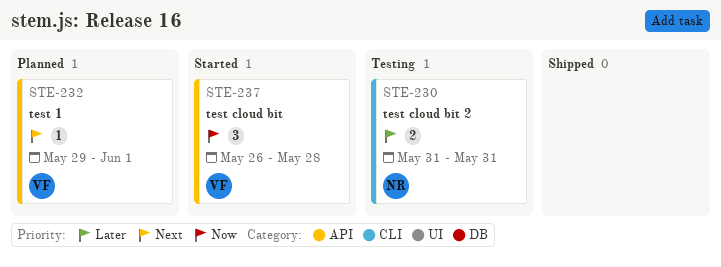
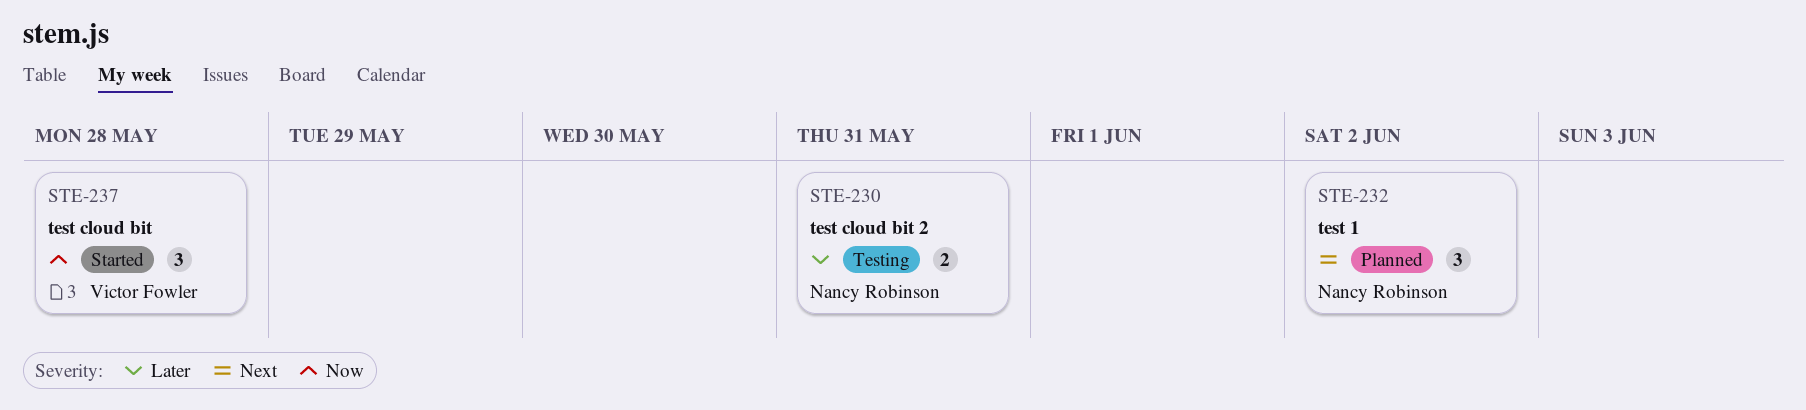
STE-232, owner: Victor Fowler -> Nancy Robinson
STE-232, estimate: 1 -> 3
STE-232, due: Jun 1 -> Jun 2

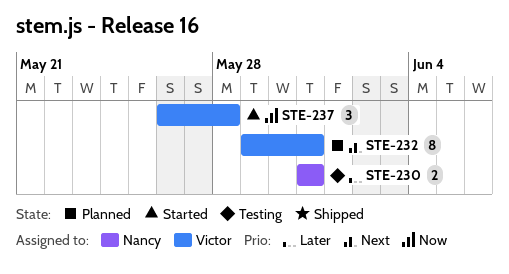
STE-232, owner: Nancy Robinson -> Victor Fowler
STE-232, estimate: 3 -> 8
STE-232, due: Jun 2 -> May 31

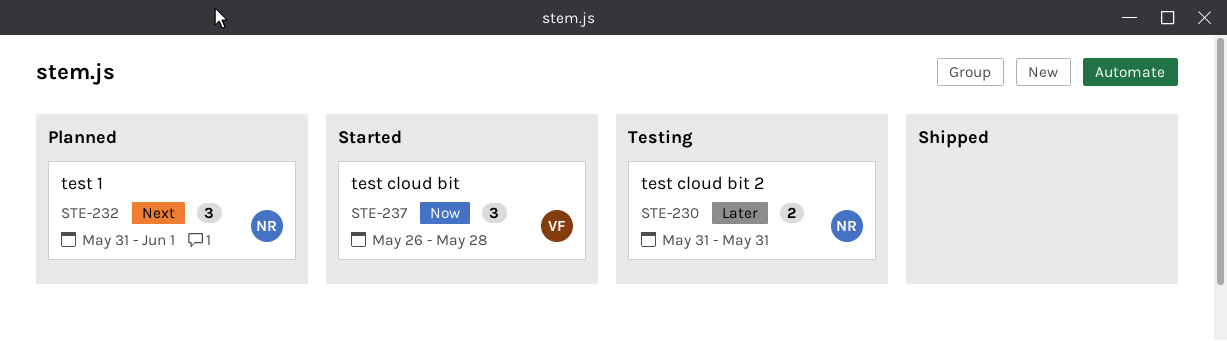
STE-232, owner: Victor -> Nancy
STE-232, estimate: 8 -> 3
STE-232, start: May 29 -> May 31
STE-232, due: May 31 -> Jun 1

